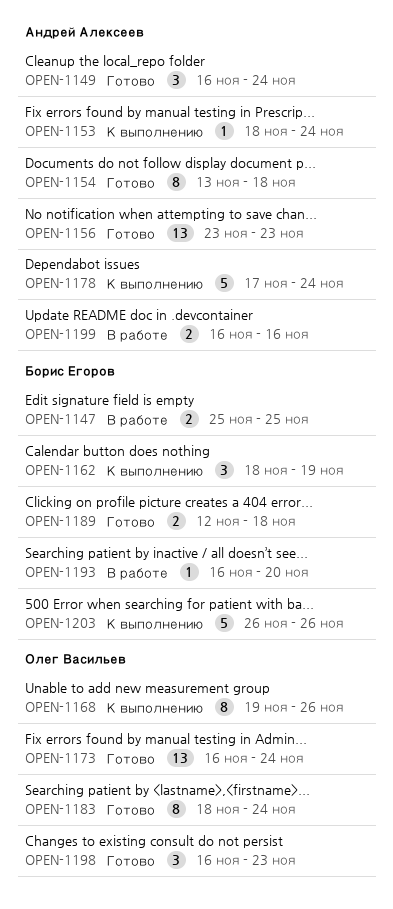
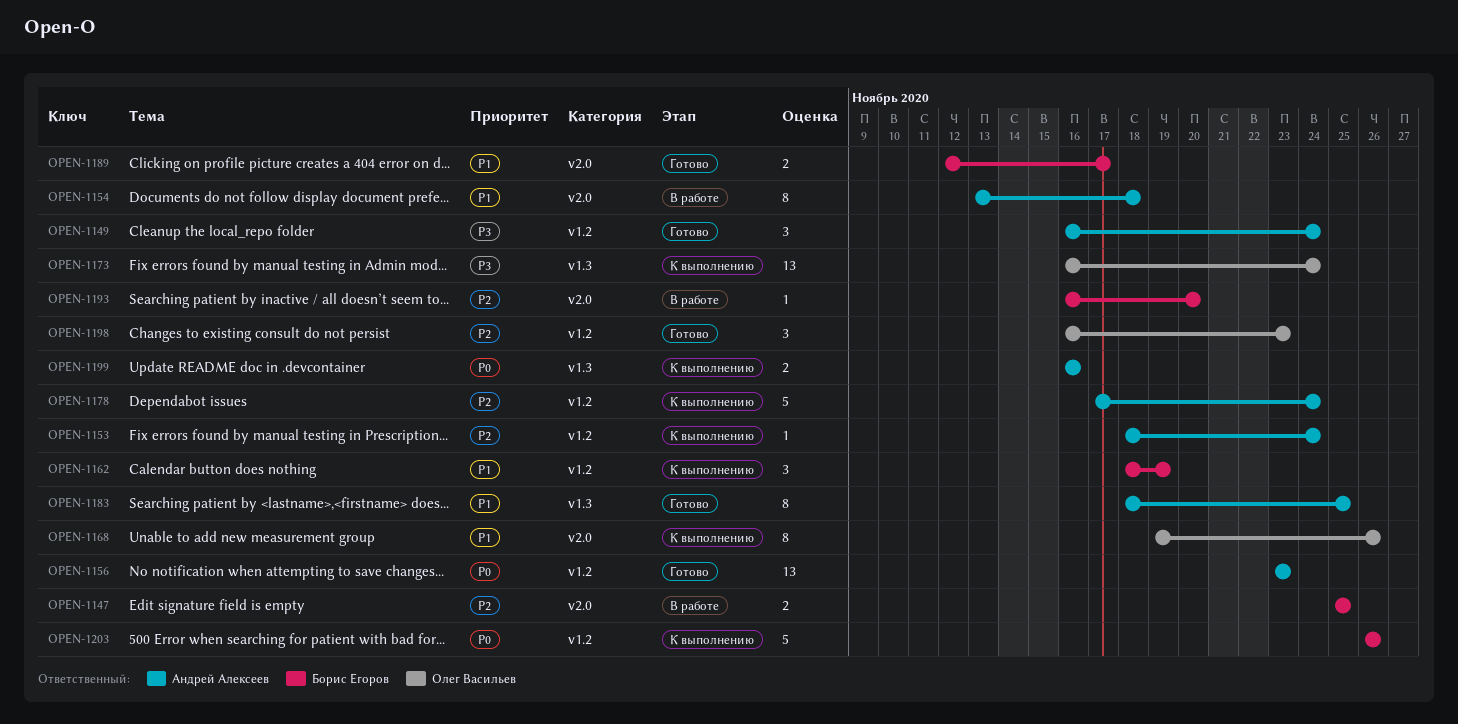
OPEN-1154, status: Готово -> В работе
OPEN-1173, status: Готово -> К выполнению
OPEN-1183, owner: Олег Васильев -> Андрей Алексеев
OPEN-1183, due: Nov 24 -> Nov 25
OPEN-1189, due: Nov 18 -> Nov 17
OPEN-1199, status: В работе -> К выполнению

